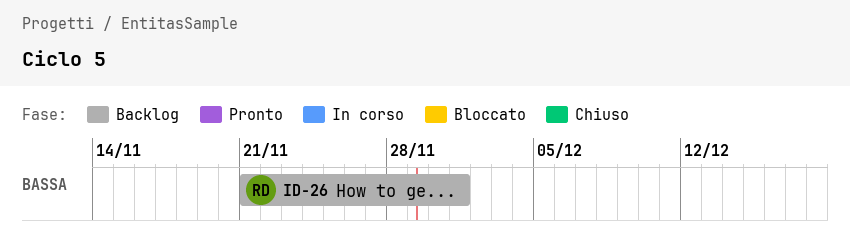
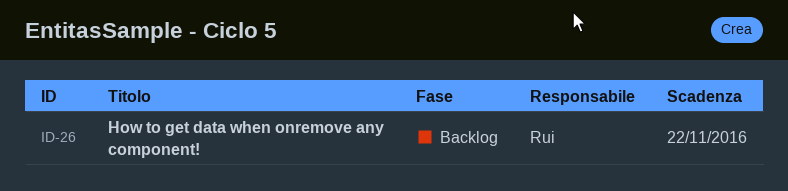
ID-26, due: Dec 1 -> Nov 22

